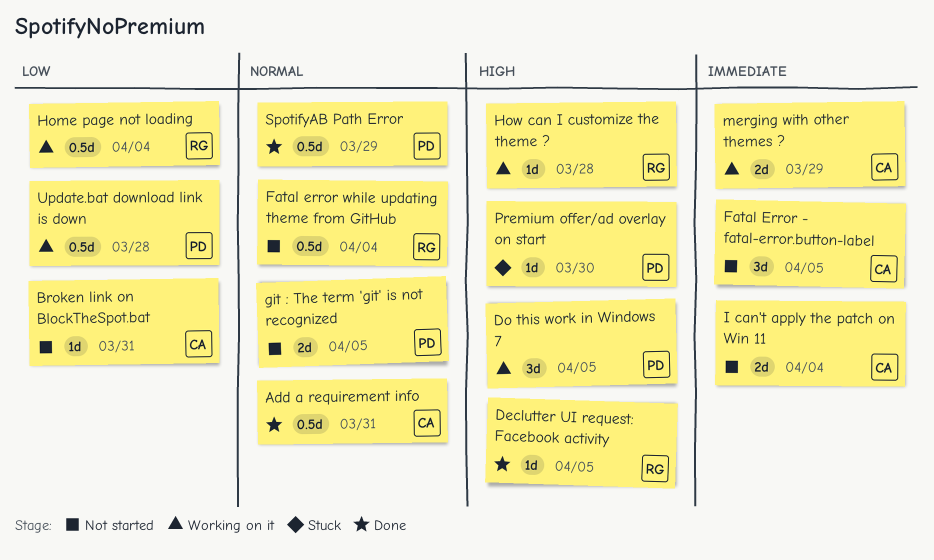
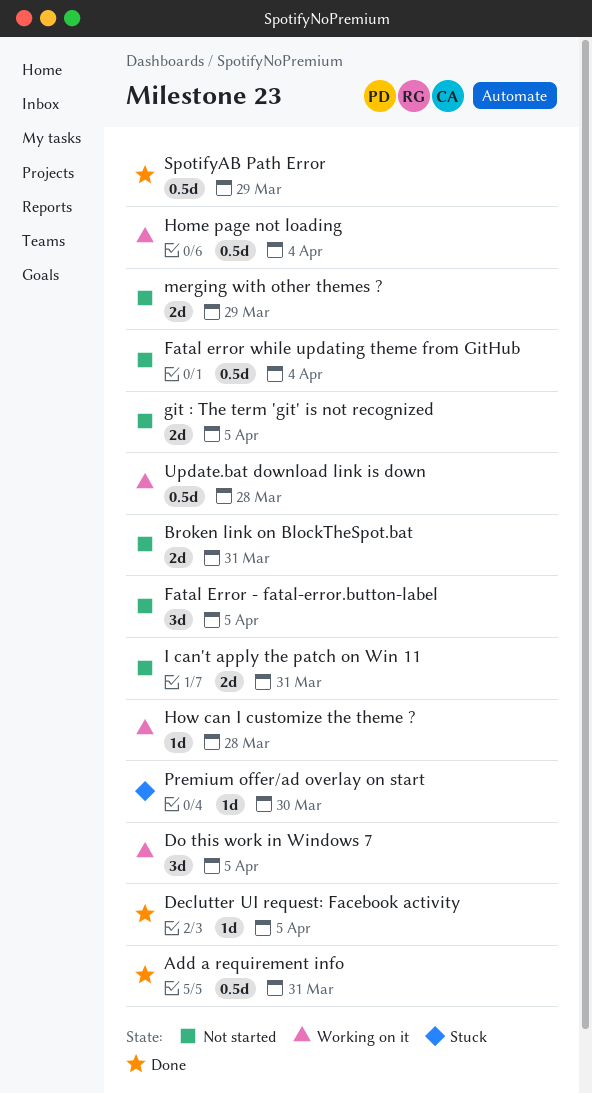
Broken link on BlockTheSpot.bat, estimate: 1d -> 2d
I can't apply the patch on Win 11, due: Apr 4 -> Mar 31
merging with other themes ?, status: Working on it -> Not started

